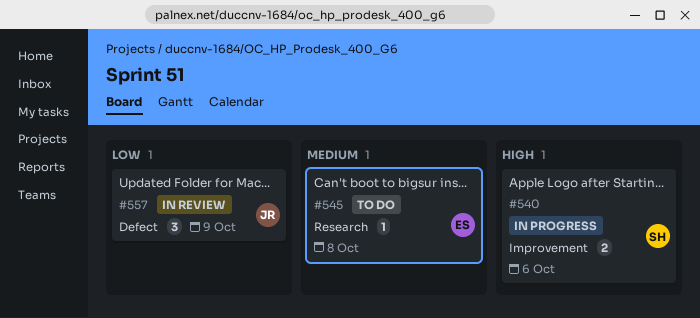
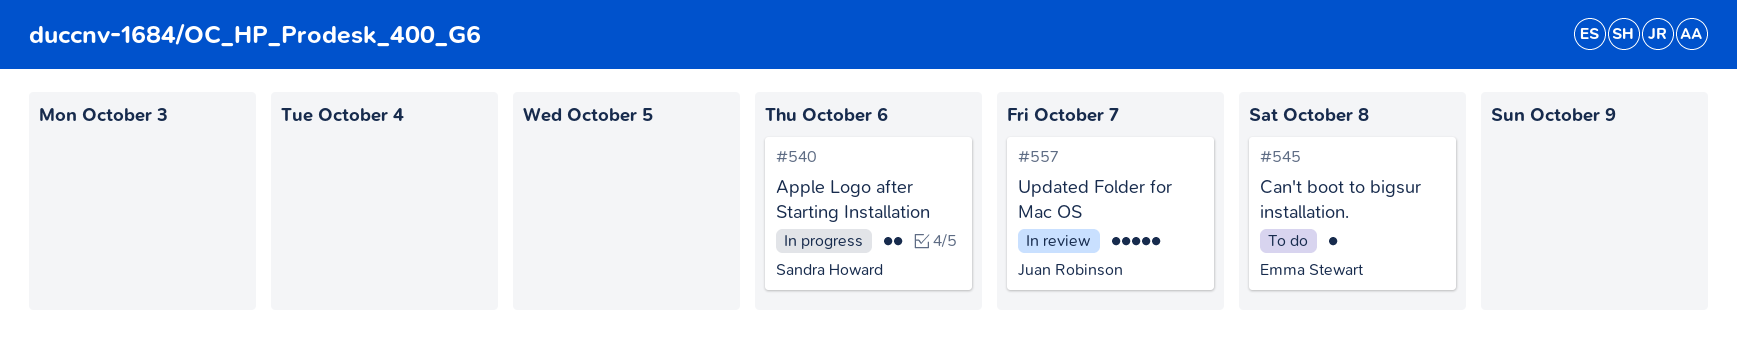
#557, estimate: 3 -> 5
#557, due: Oct 9 -> Oct 7

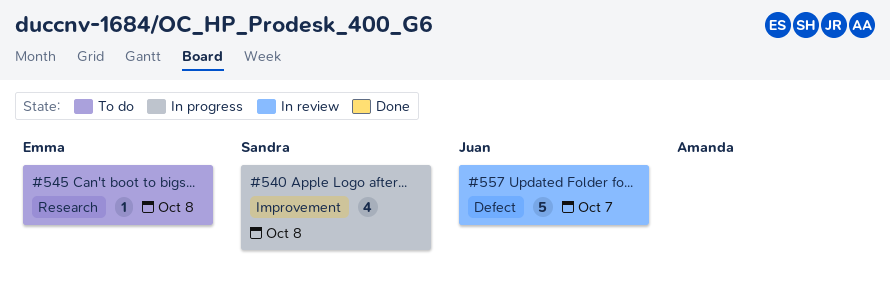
#540, estimate: 2 -> 4
#540, due: Oct 6 -> Oct 8

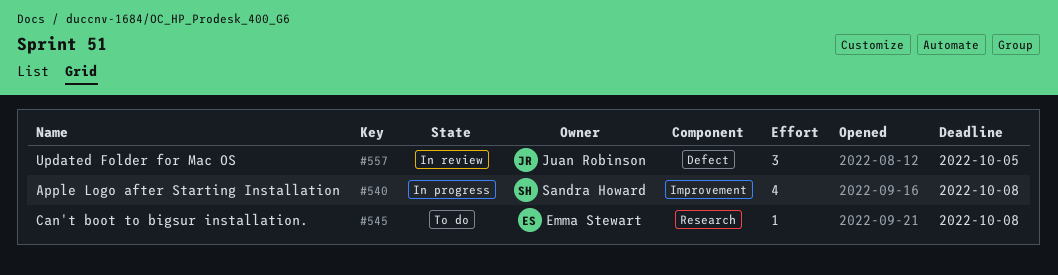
#557, estimate: 5 -> 3
#557, due: Oct 7 -> Oct 5

